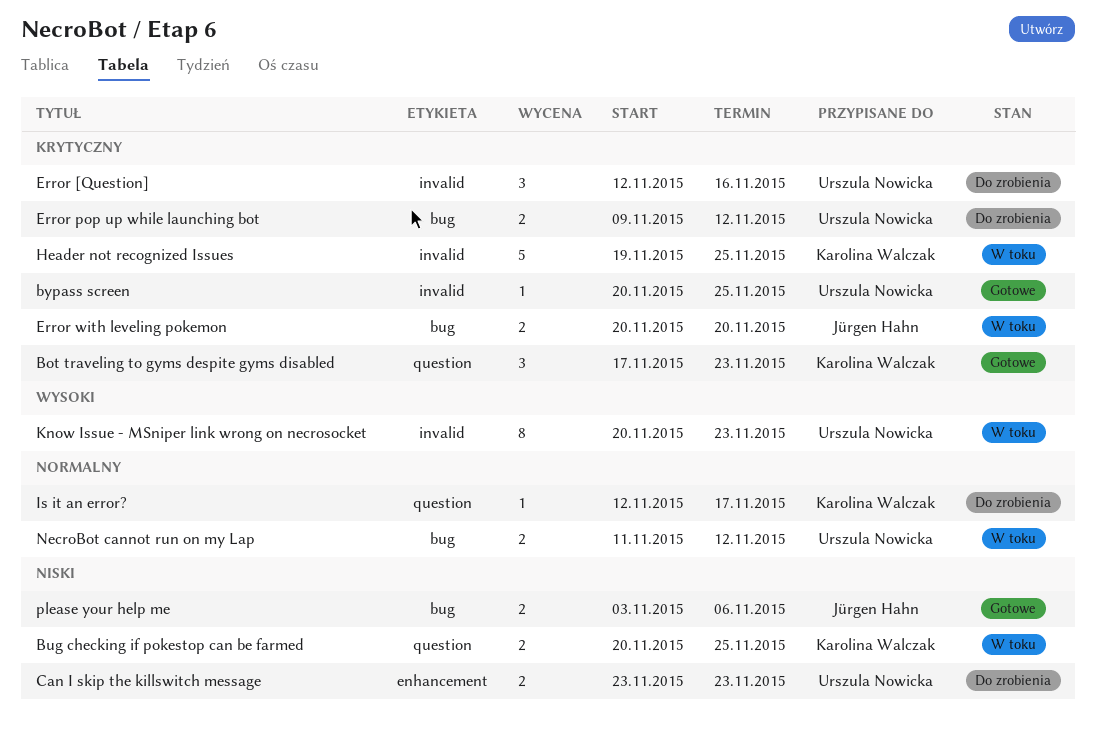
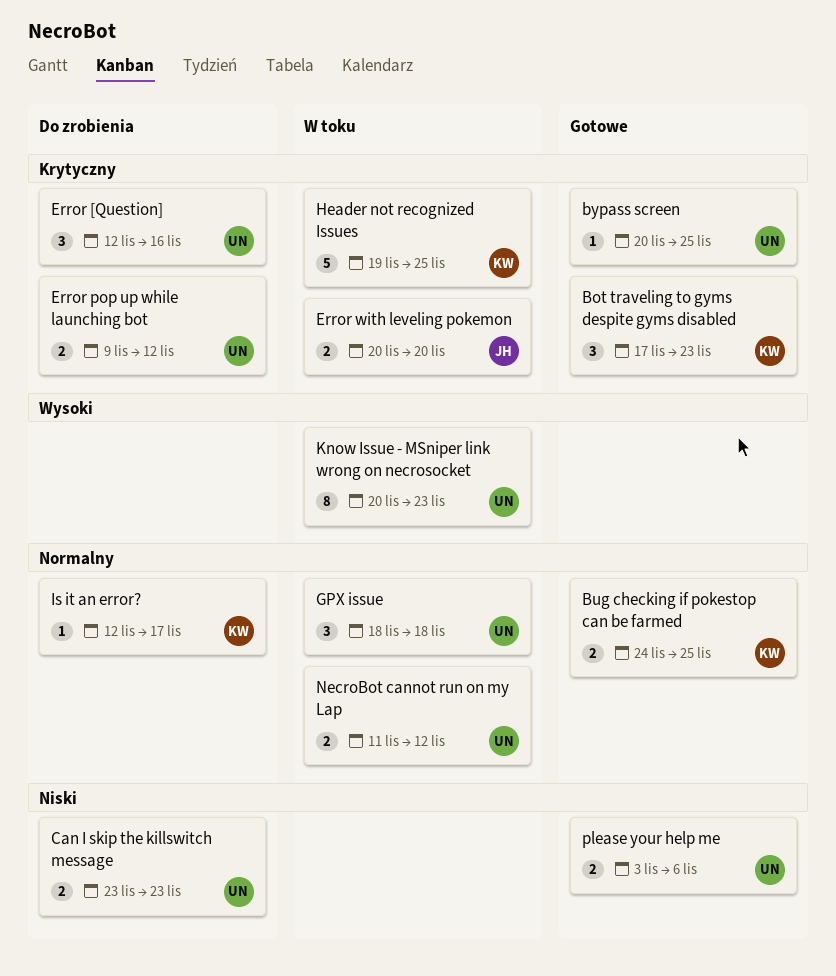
Bug checking if pokestop can be farmed, status: W toku -> Gotowe
Bug checking if pokestop can be farmed, priority: Niski -> Normalny
Bug checking if pokestop can be farmed, start: Nov 20 -> Nov 24
GPX issue: none -> present
please your help me, owner: Jürgen Hahn -> Urszula Nowicka

